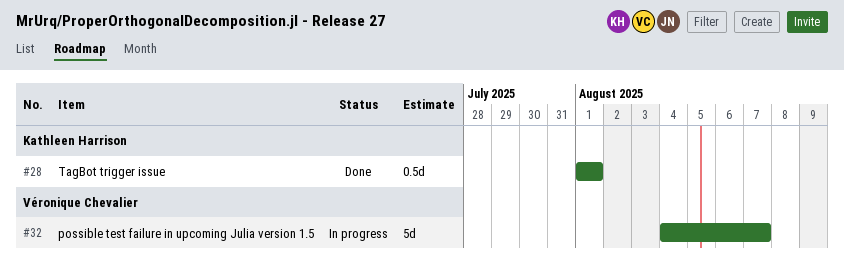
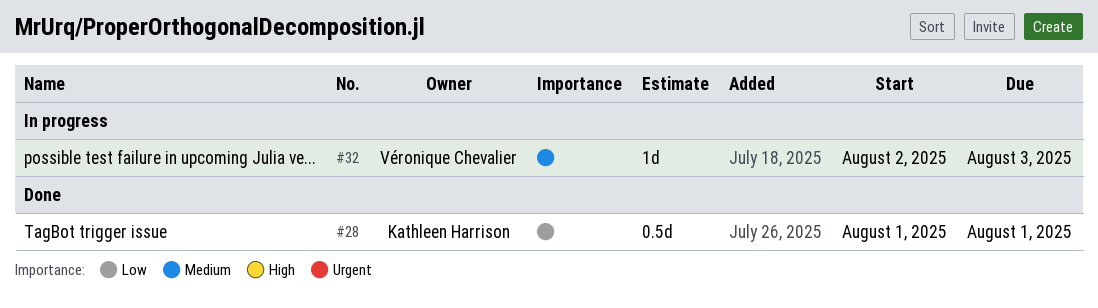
#32, estimate: 5d -> 1d
#32, start: Aug 4 -> Aug 2
#32, due: Aug 7 -> Aug 3

